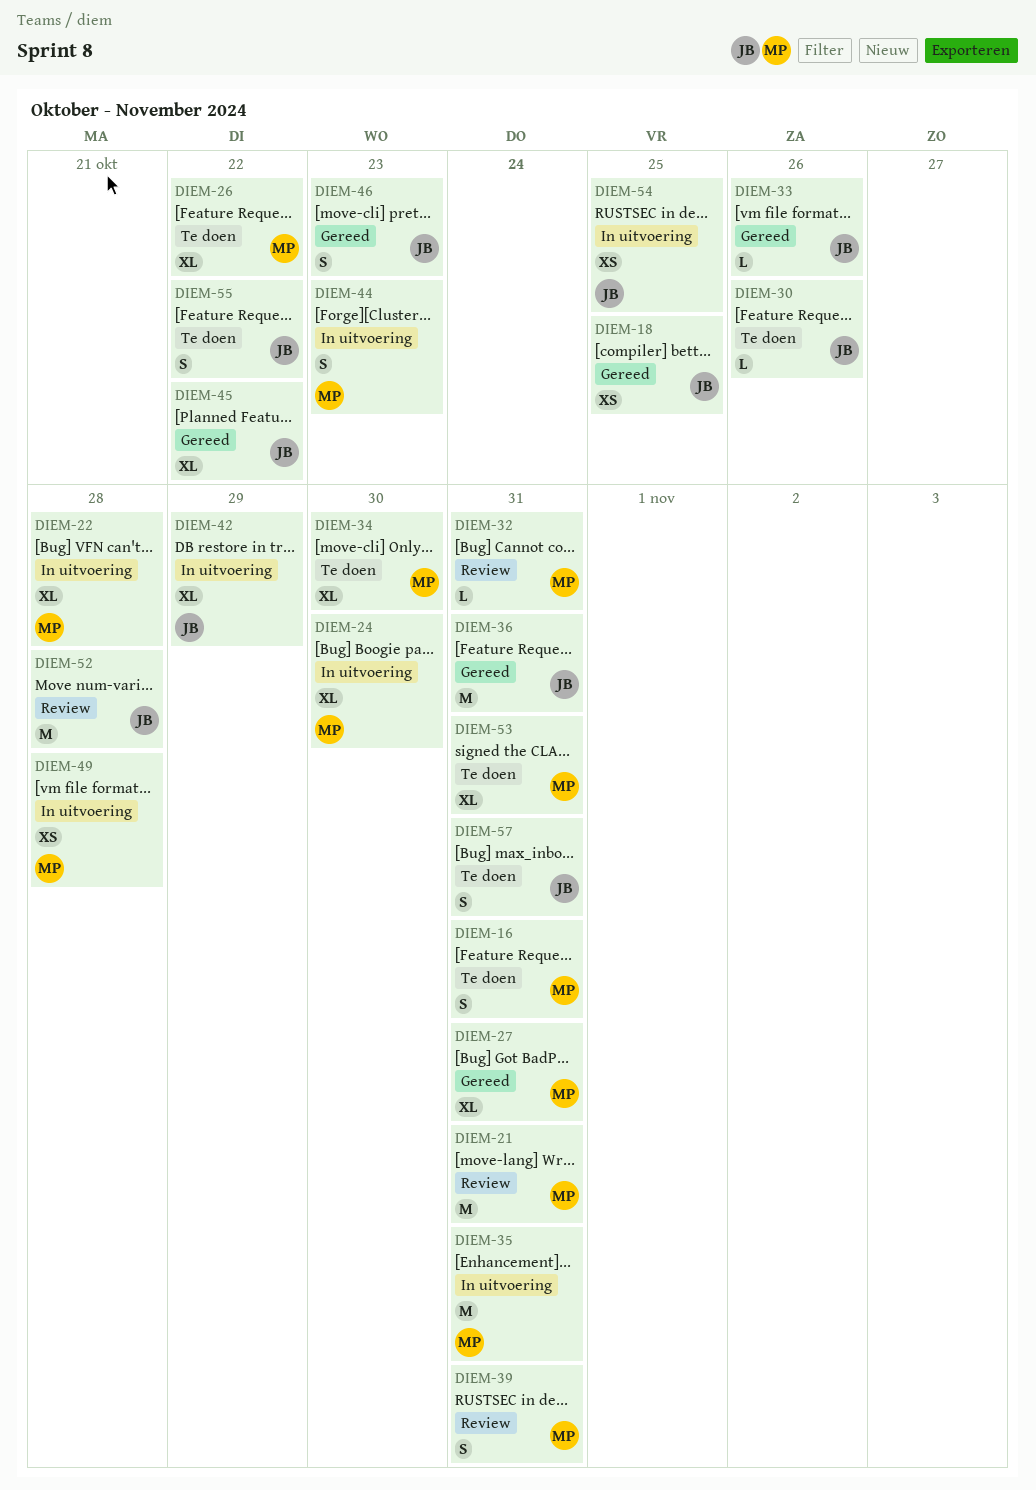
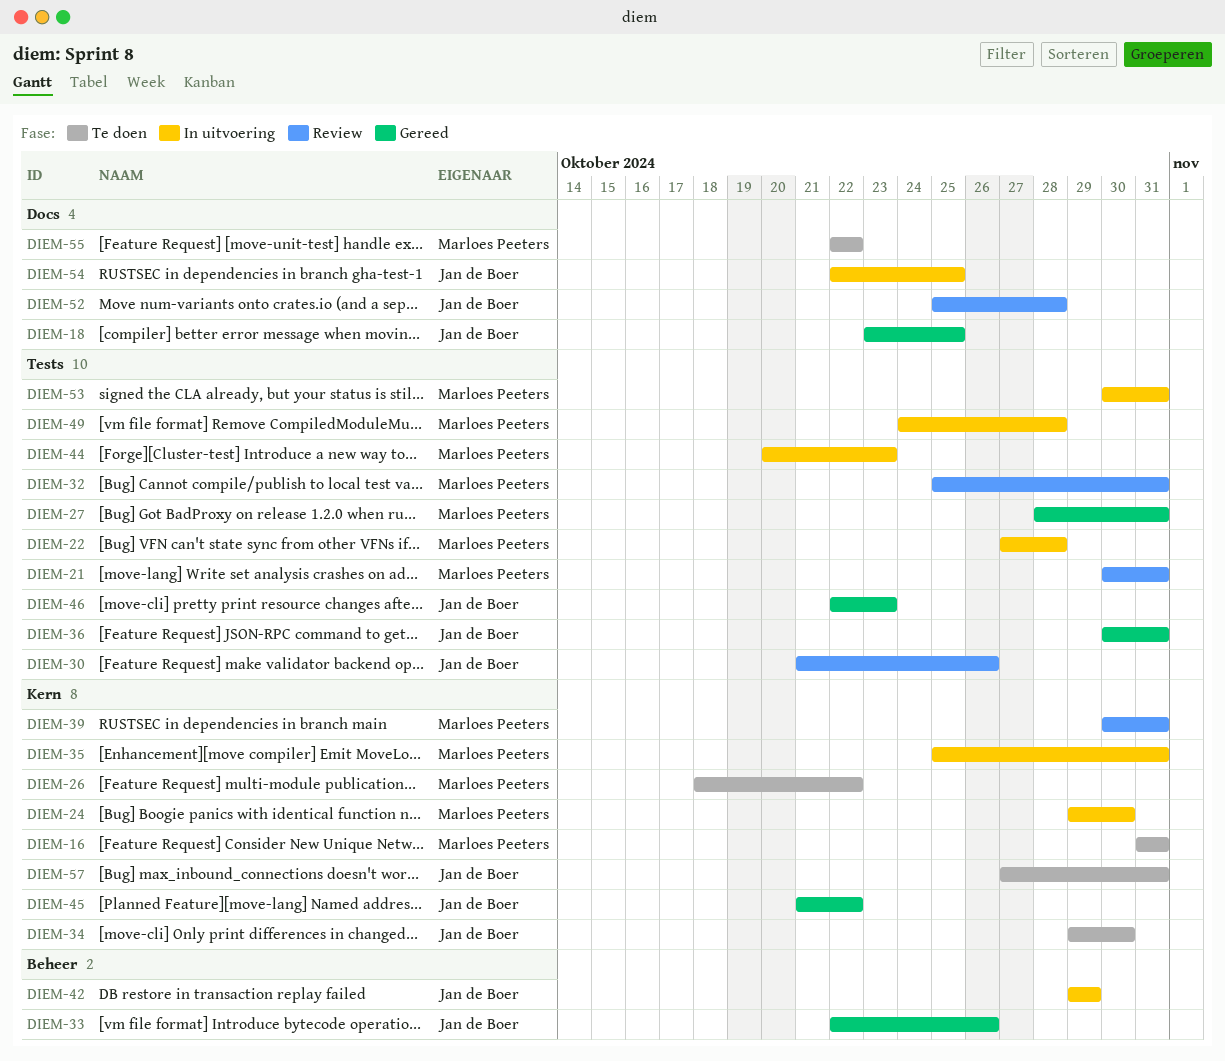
DIEM-30, status: Te doen -> Review
DIEM-34, owner: Marloes Peeters -> Jan de Boer
DIEM-53, status: Te doen -> In uitvoering
DIEM-55, owner: Jan de Boer -> Marloes Peeters

